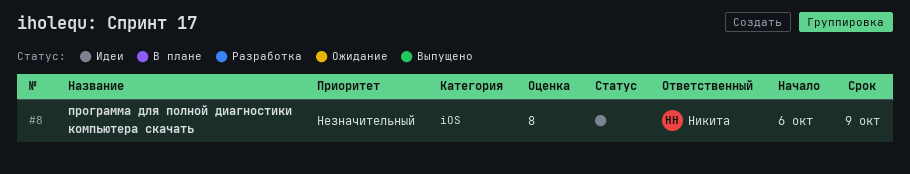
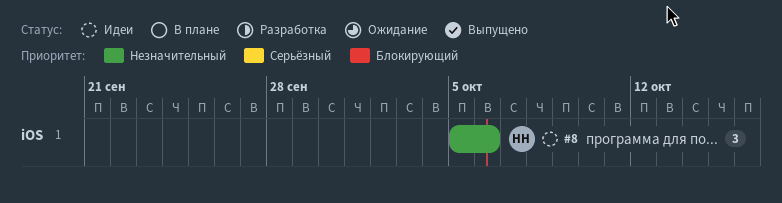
#8, estimate: 8 -> 3
#8, start: Oct 6 -> Oct 5
#8, due: Oct 9 -> Oct 6

